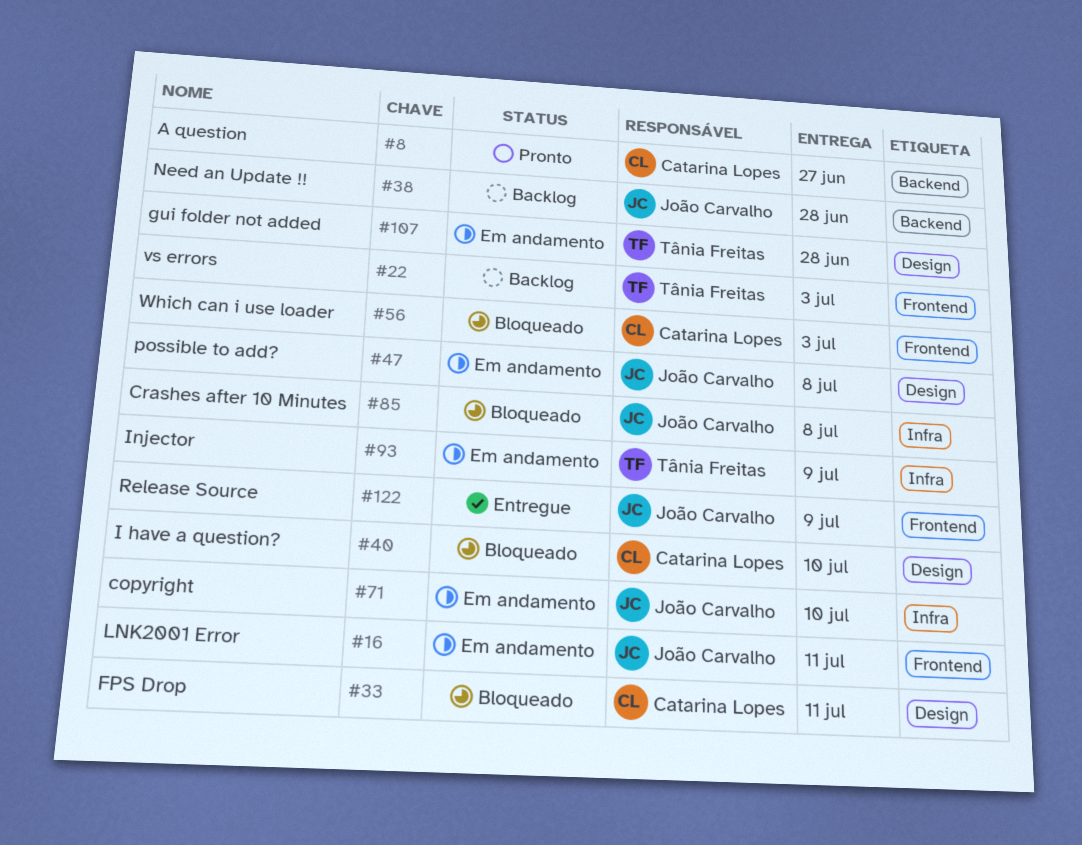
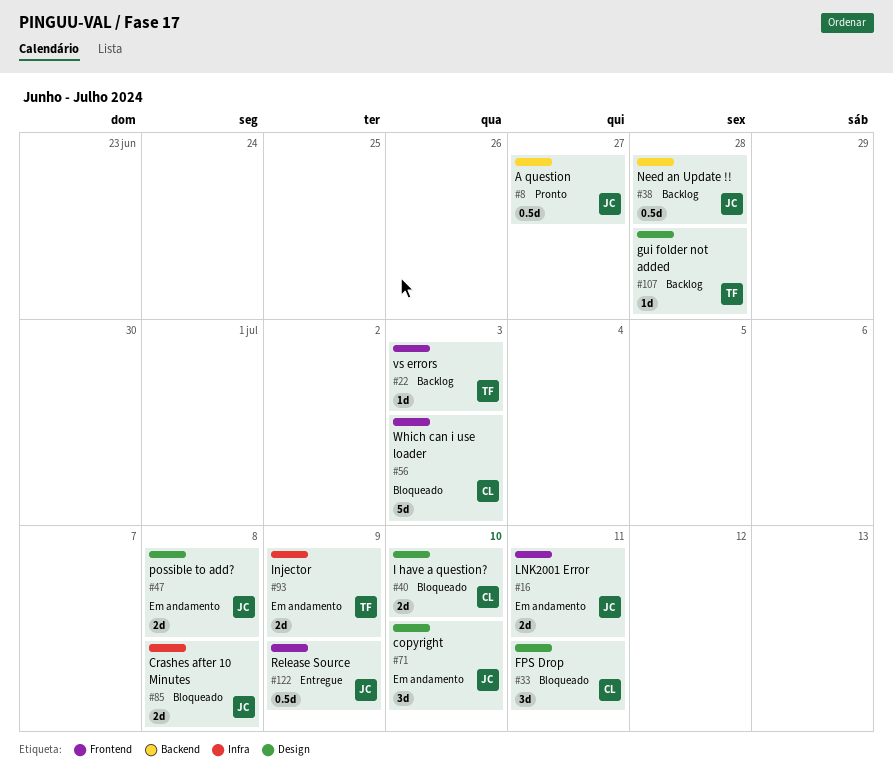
#8, owner: Catarina Lopes -> João Carvalho
#71, label: Infra -> Design
#107, status: Em andamento -> Backlog

